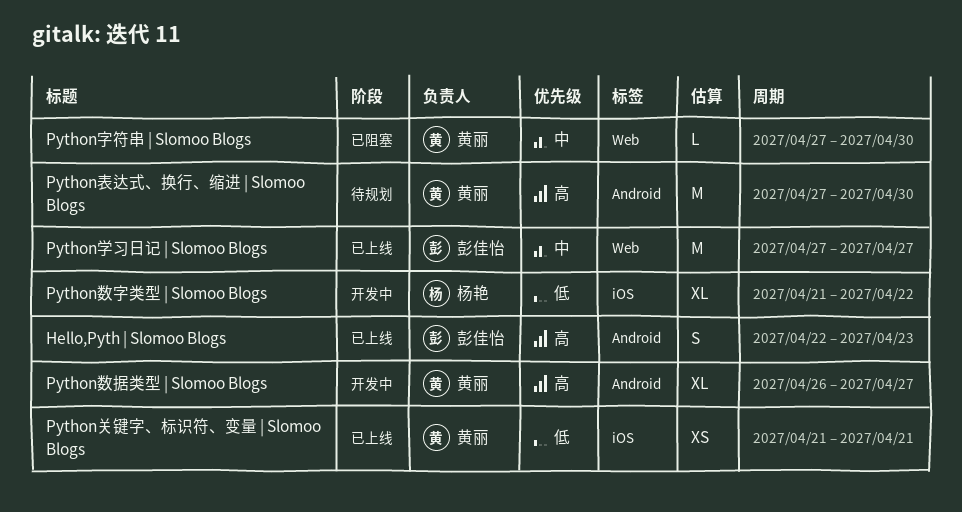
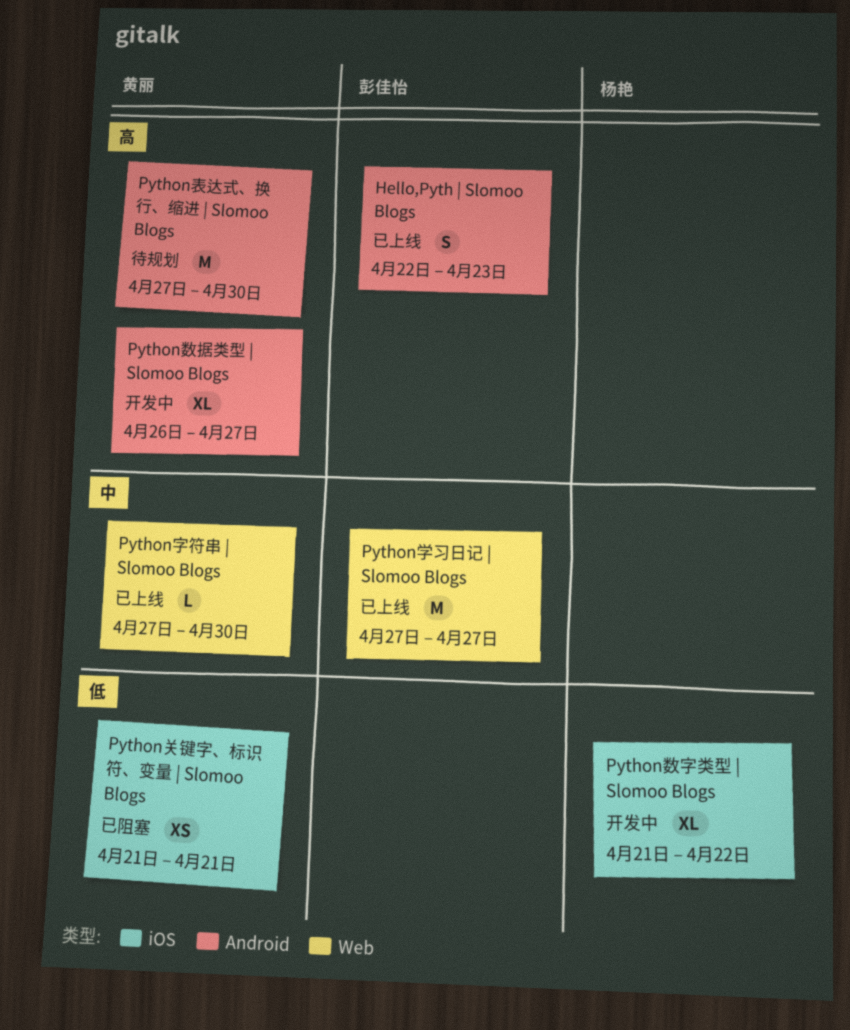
Python关键字、标识符、变量 | Slomoo Blogs, status: 已上线 -> 已阻塞
Python字符串 | Slomoo Blogs, status: 已阻塞 -> 已上线

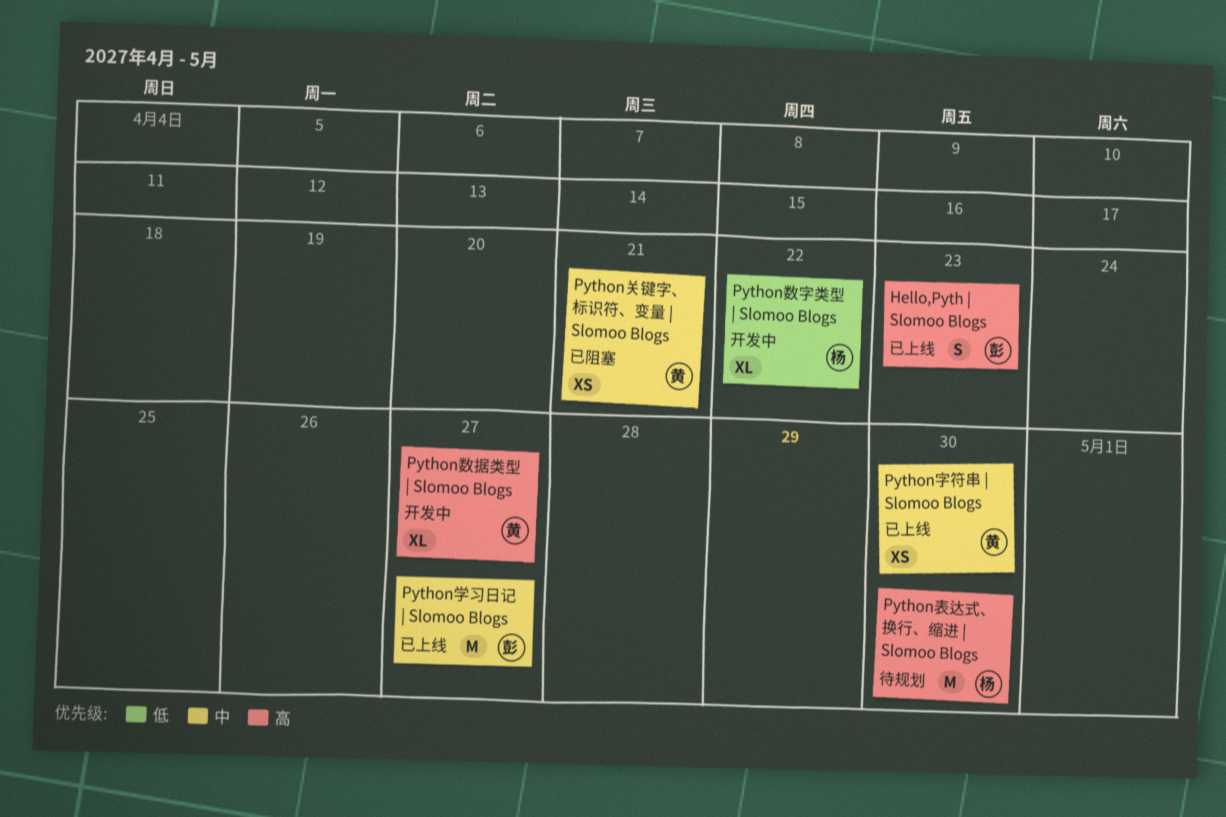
Python关键字、标识符、变量 | Slomoo Blogs, priority: 低 -> 中
Python字符串 | Slomoo Blogs, estimate: L -> XS
Python表达式、换行、缩进 | Slomoo Blogs, owner: 黄丽 -> 杨艳

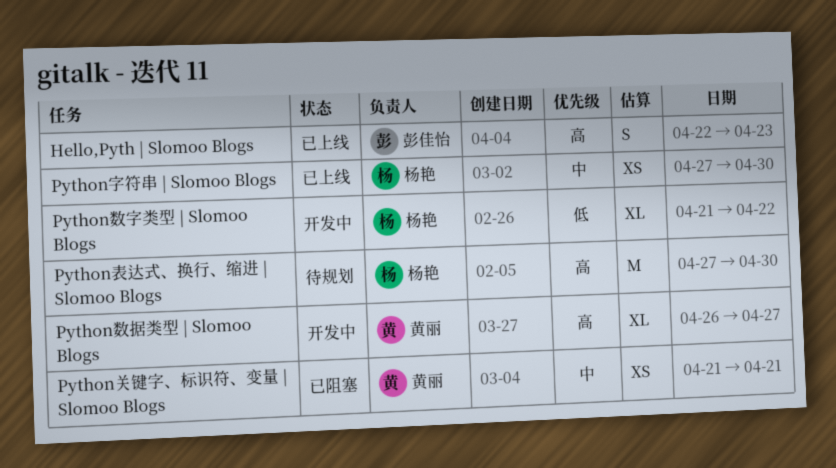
Python字符串 | Slomoo Blogs, owner: 黄丽 -> 杨艳
Python学习日记 | Slomoo Blogs: present -> none

